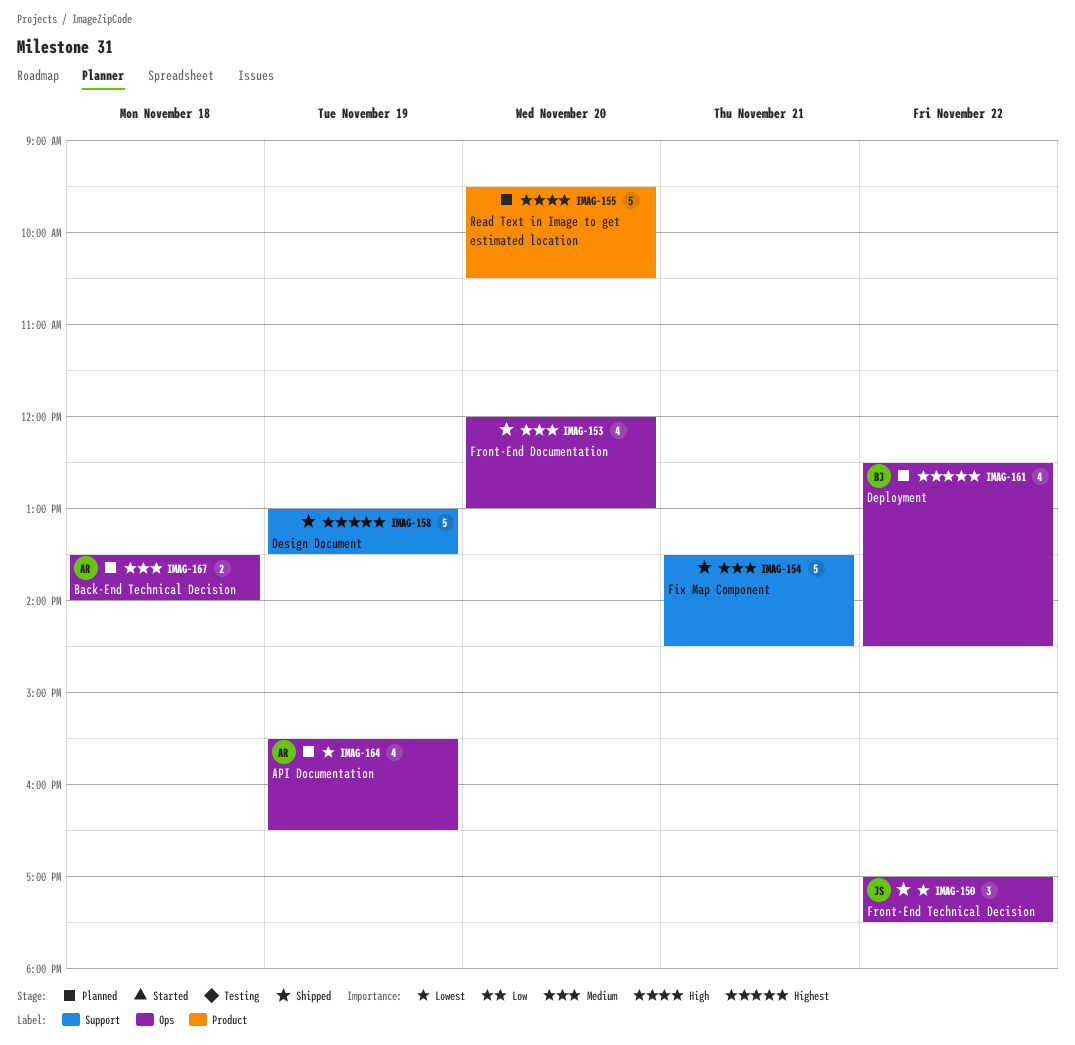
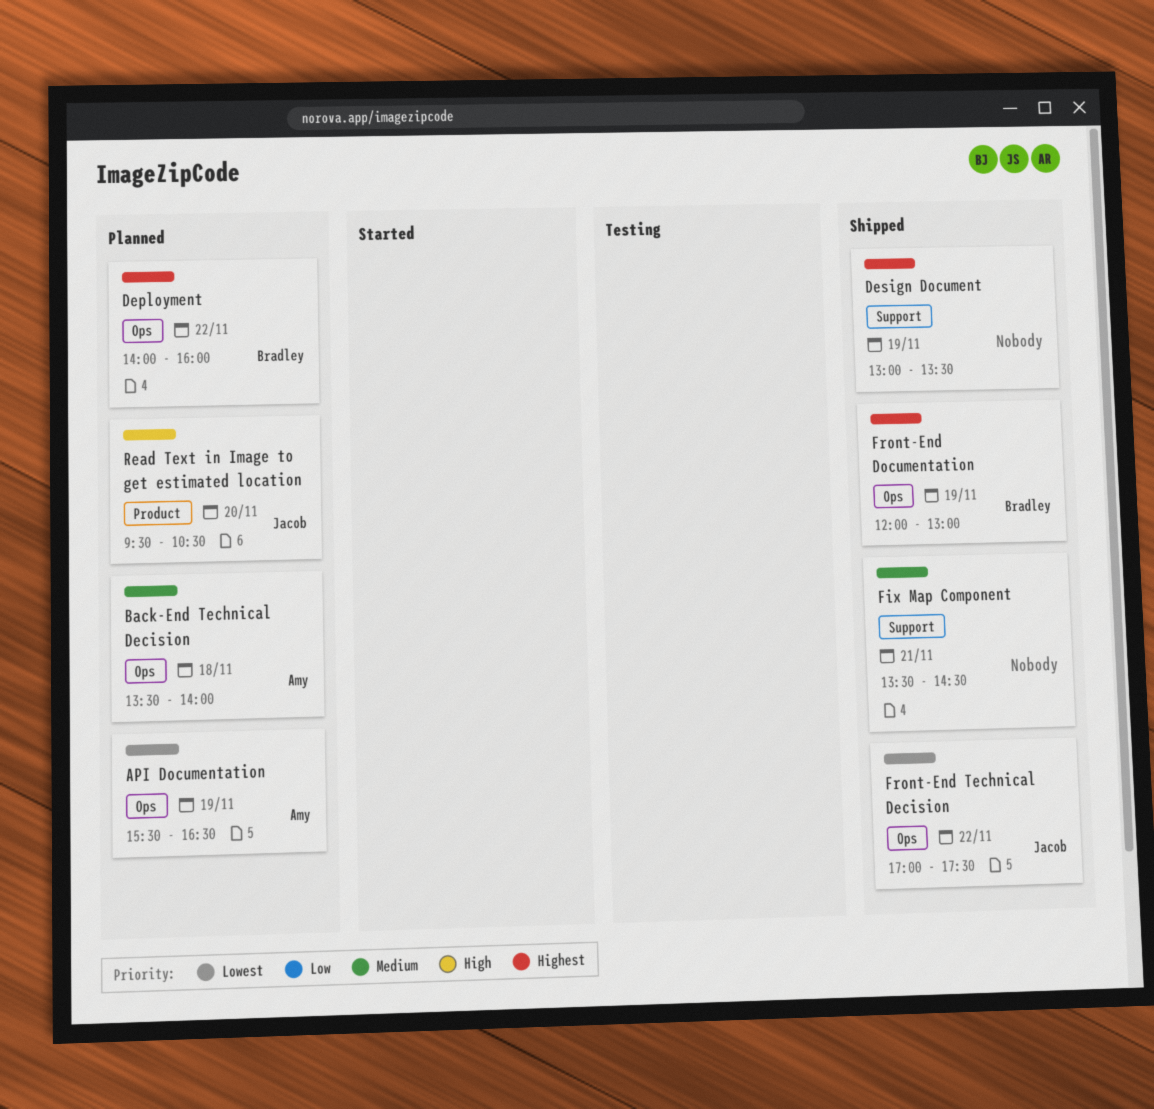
Deployment, begins: 12:30 -> 14:00
Deployment, ends: 14:30 -> 16:00
Front-End Documentation, owner: none -> Bradley
Front-End Documentation, priority: Medium -> Highest
Front-End Documentation, day: Nov 20 -> Nov 19
Read Text in Image to get estimated location, owner: none -> Jacob

